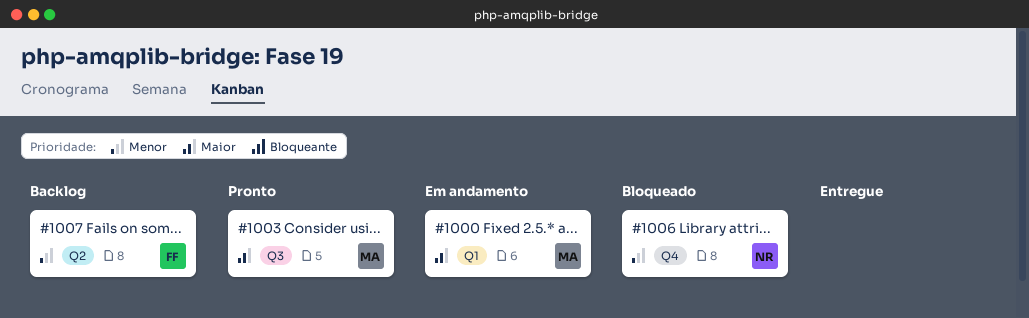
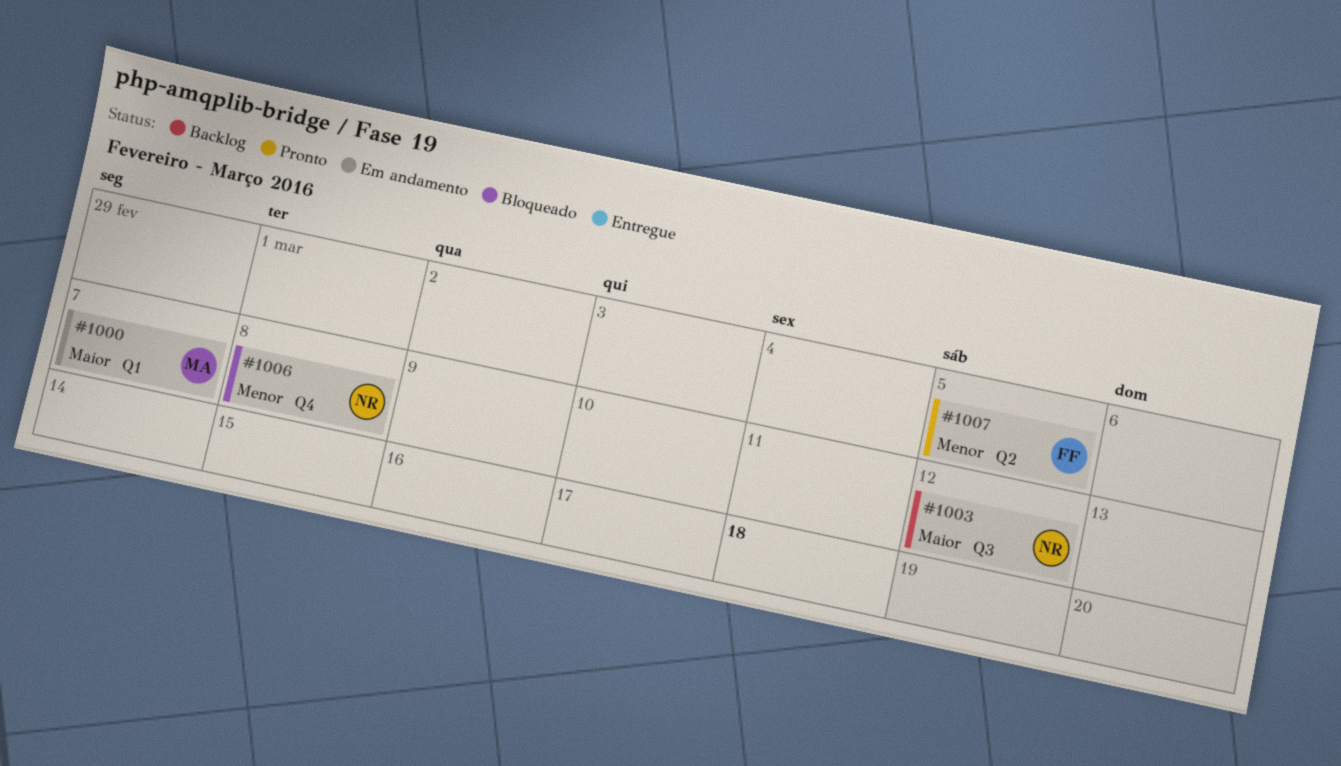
#1003, status: Pronto -> Backlog
#1003, owner: MA -> NR
#1007, status: Backlog -> Pronto

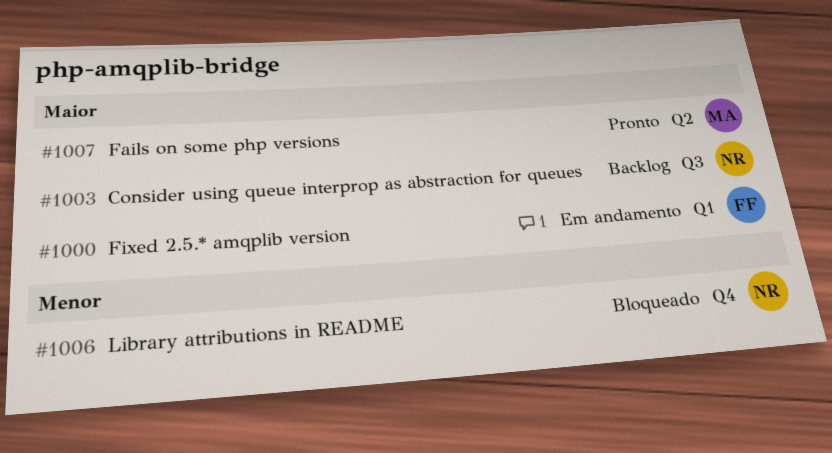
#1000, owner: MA -> FF
#1007, owner: FF -> MA
#1007, priority: Menor -> Maior

